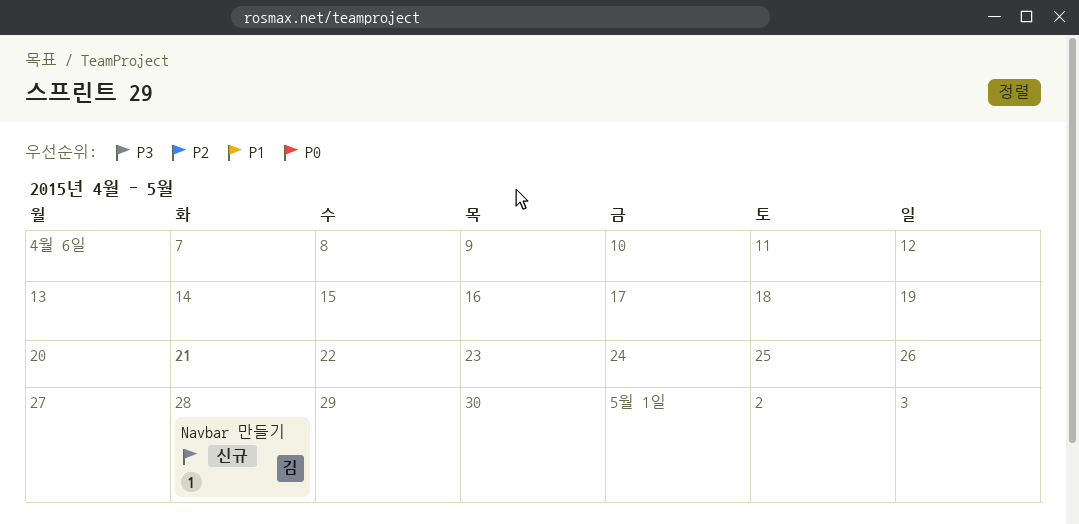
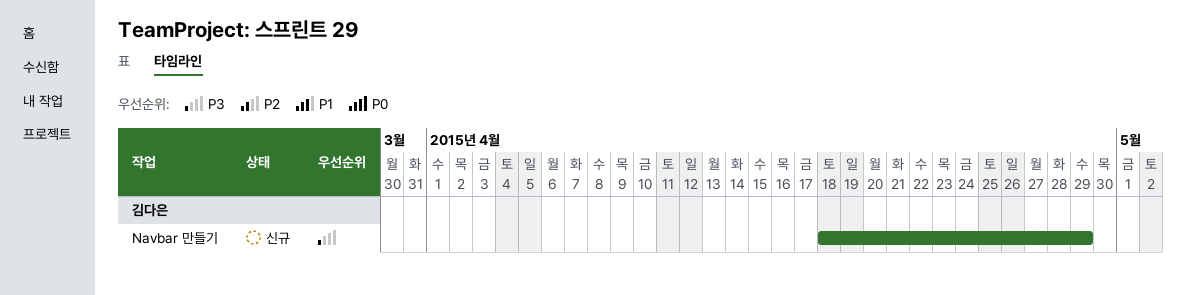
Navbar 만들기, due: Apr 28 -> Apr 29

